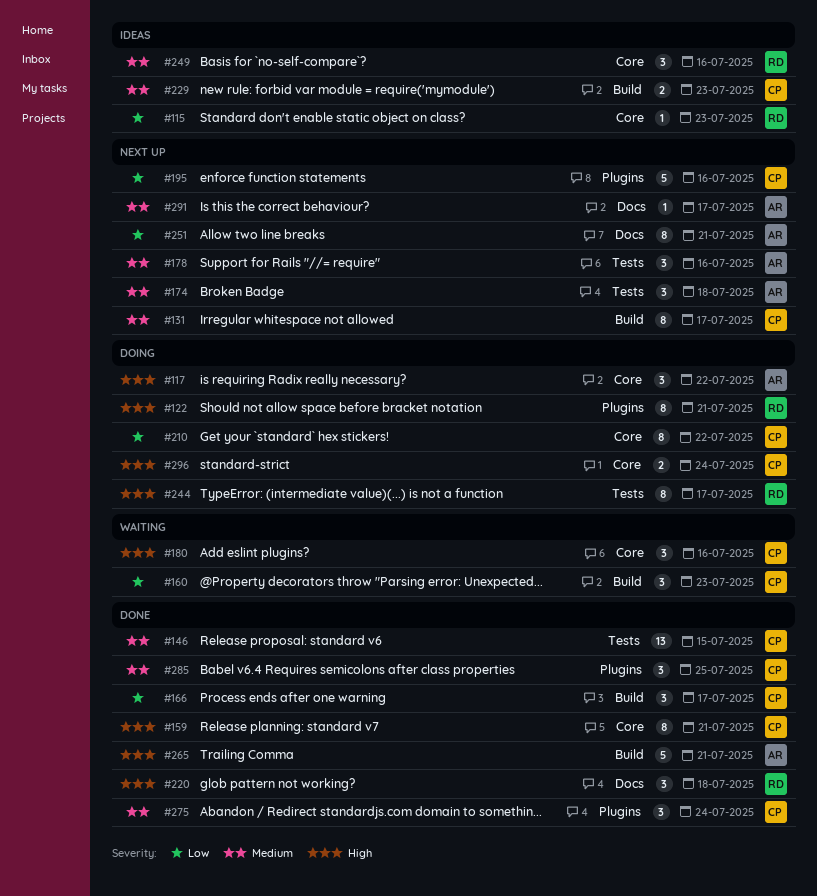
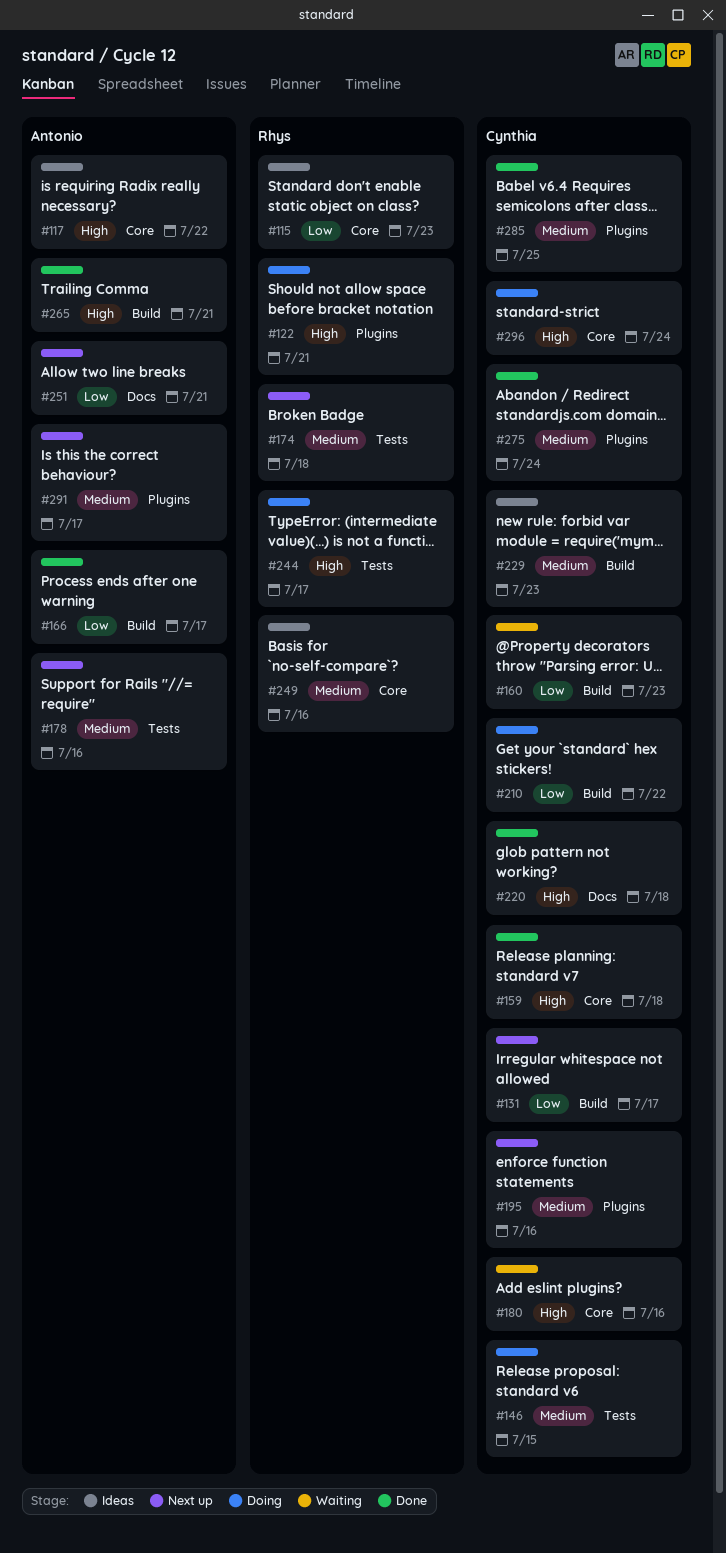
#117, status: Doing -> Ideas
#131, priority: Medium -> Low
#146, status: Done -> Doing
#159, due: Jul 21 -> Jul 18
#166, owner: Cynthia -> Antonio
#174, owner: Antonio -> Rhys
#195, priority: Low -> Medium
#210, label: Core -> Build
#220, owner: Rhys -> Cynthia
#291, label: Docs -> Plugins

